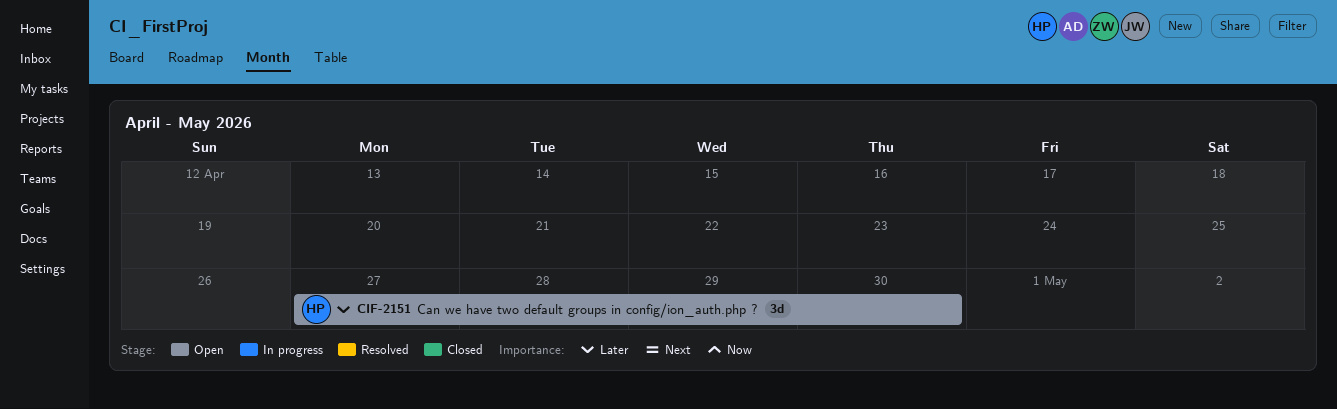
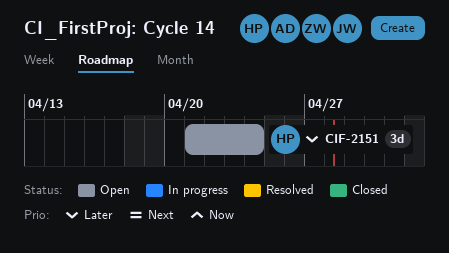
CIF-2151, start: Apr 27 -> Apr 21
CIF-2151, due: Apr 30 -> Apr 24

